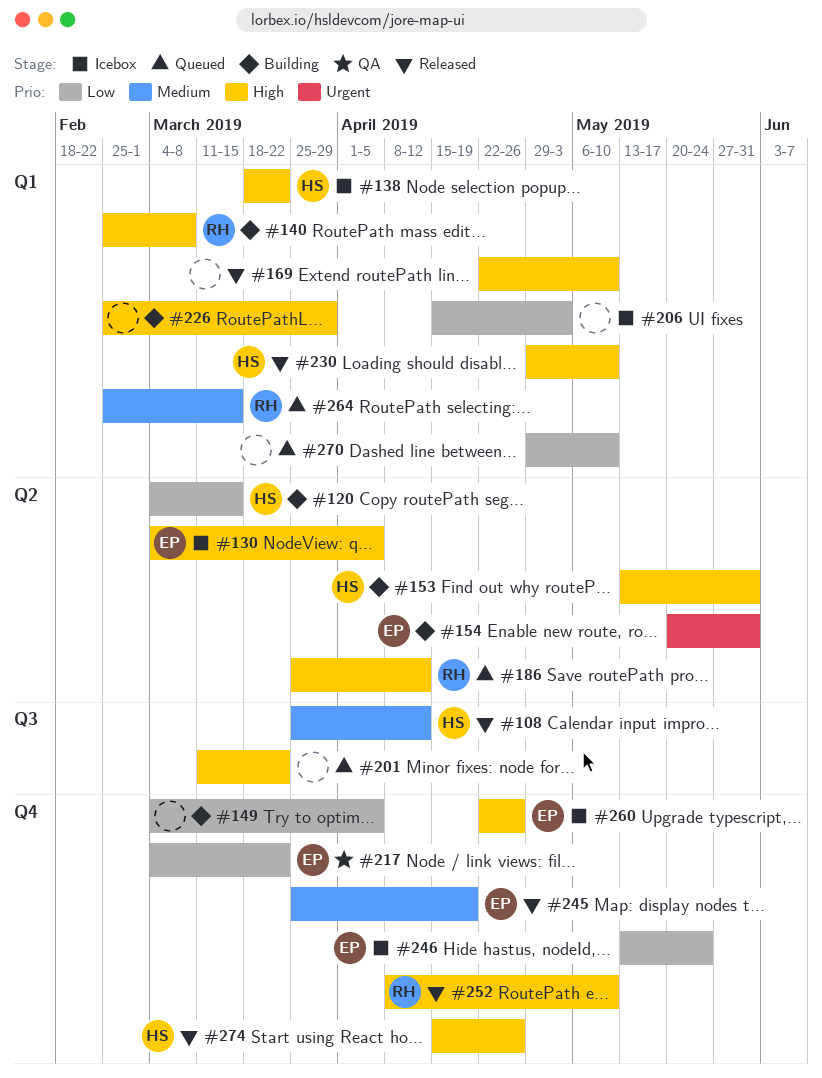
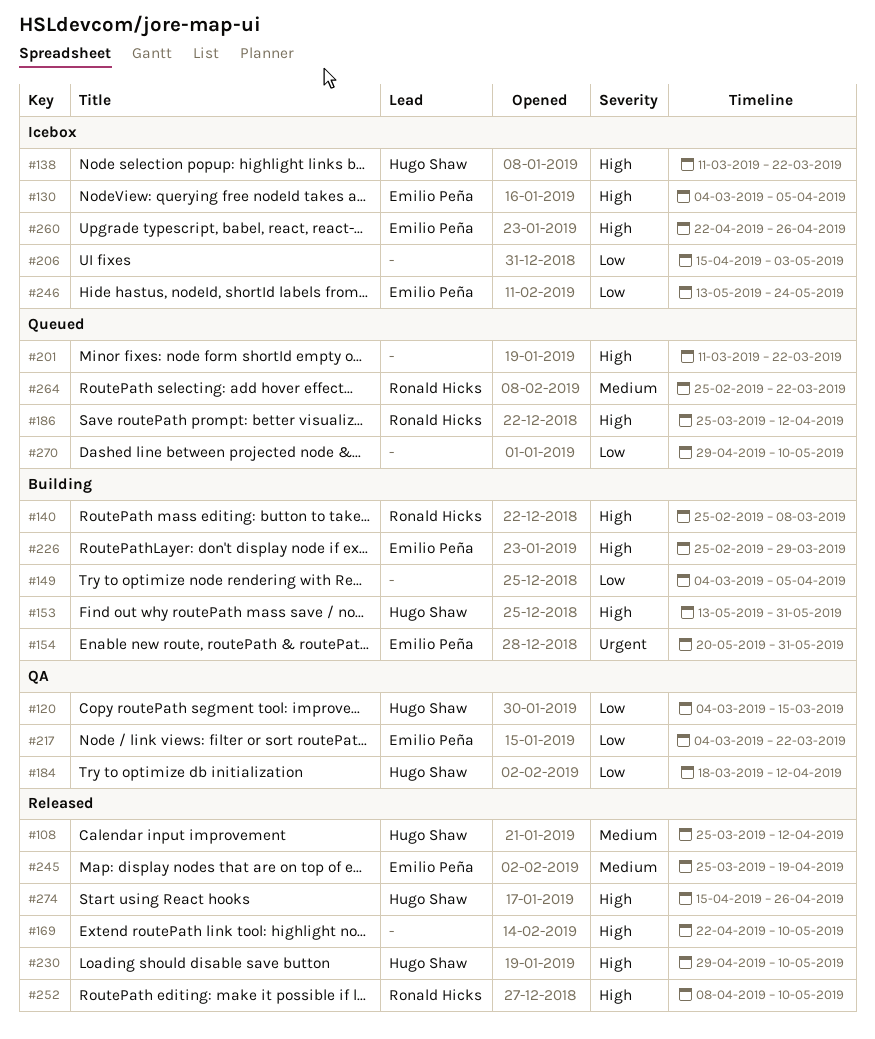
#120, status: Building -> QA
#138, start: Mar 18 -> Mar 11
#184: none -> present
#226, owner: none -> Emilio Peña
#264, due: Mar 15 -> Mar 22

